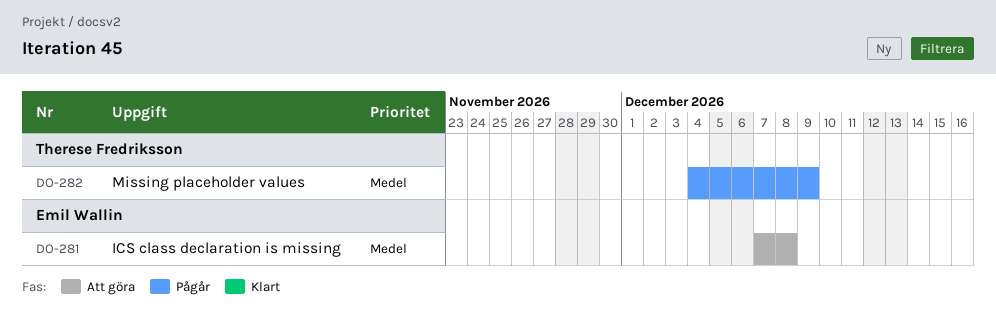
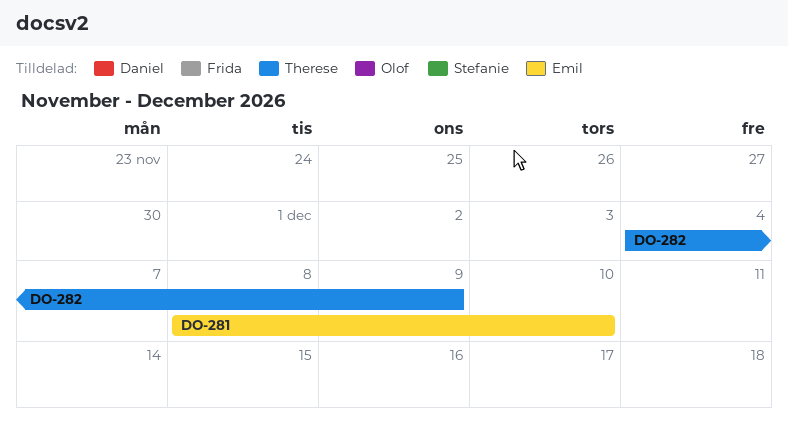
DO-281, start: Dec 7 -> Dec 8
DO-281, due: Dec 8 -> Dec 10

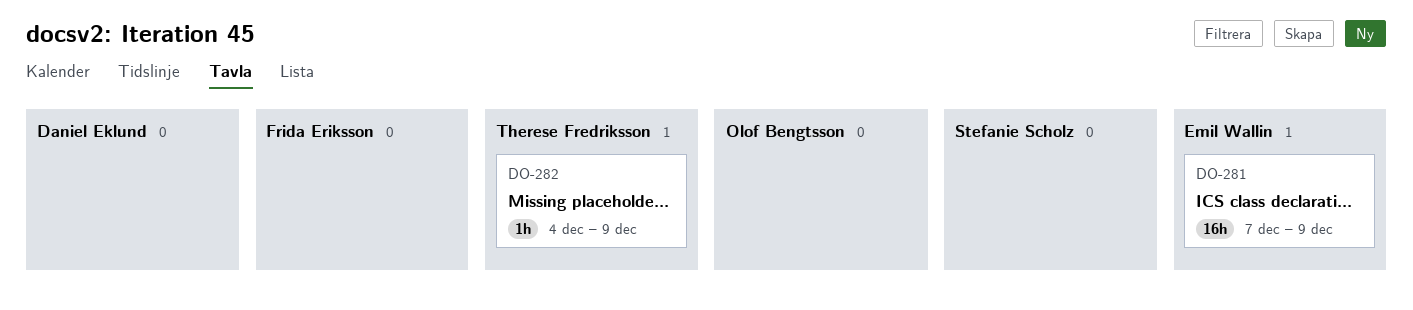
DO-281, start: Dec 8 -> Dec 7
DO-281, due: Dec 10 -> Dec 9

